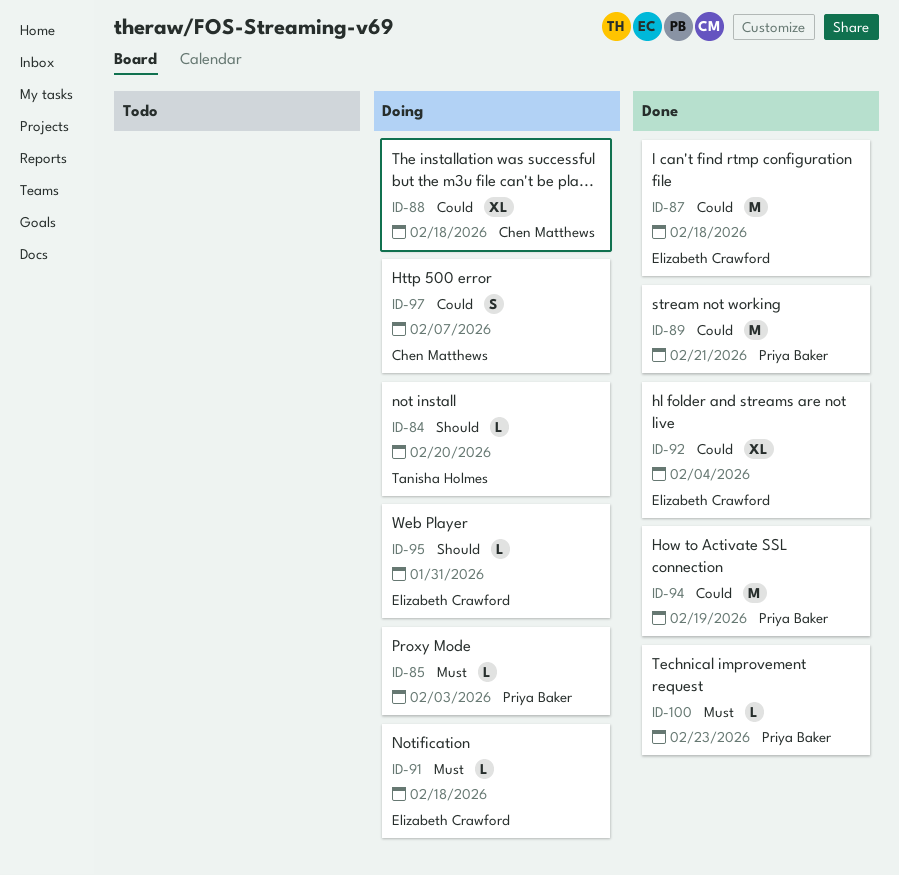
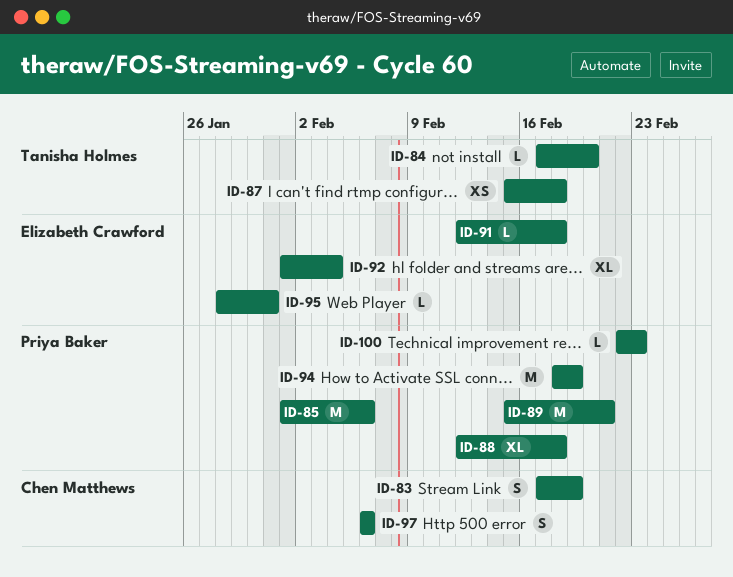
ID-83: none -> present
ID-85, estimate: L -> M
ID-85, due: Feb 3 -> Feb 6
ID-87, owner: Elizabeth Crawford -> Tanisha Holmes
ID-87, estimate: M -> XS
ID-88, owner: Chen Matthews -> Priya Baker
ID-97, due: Feb 7 -> Feb 6

